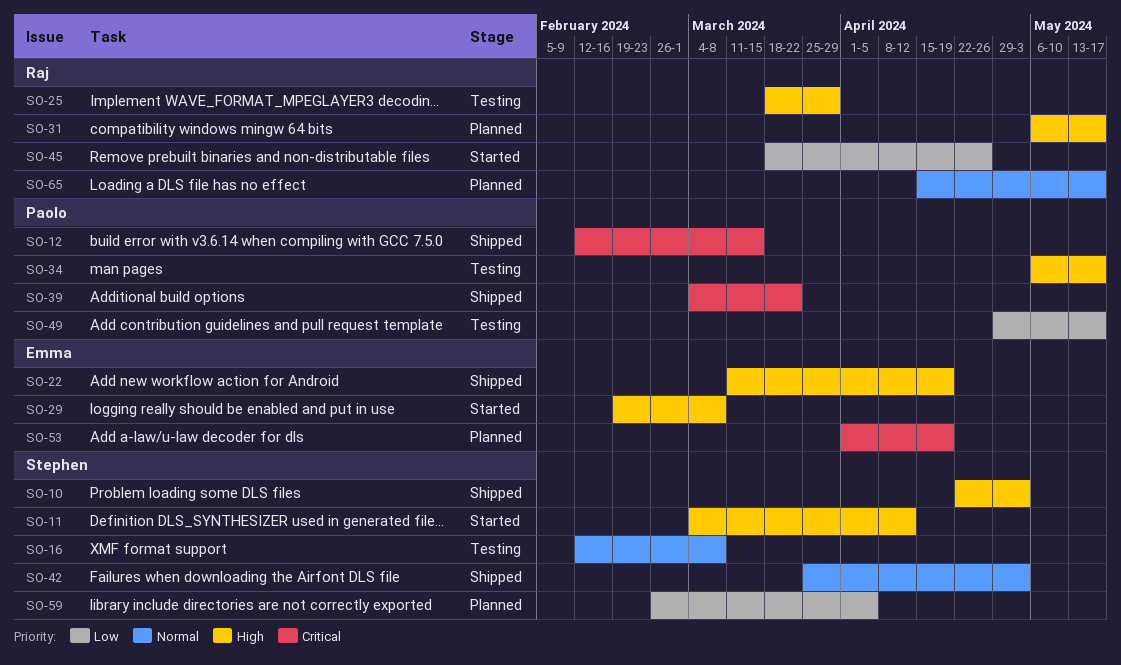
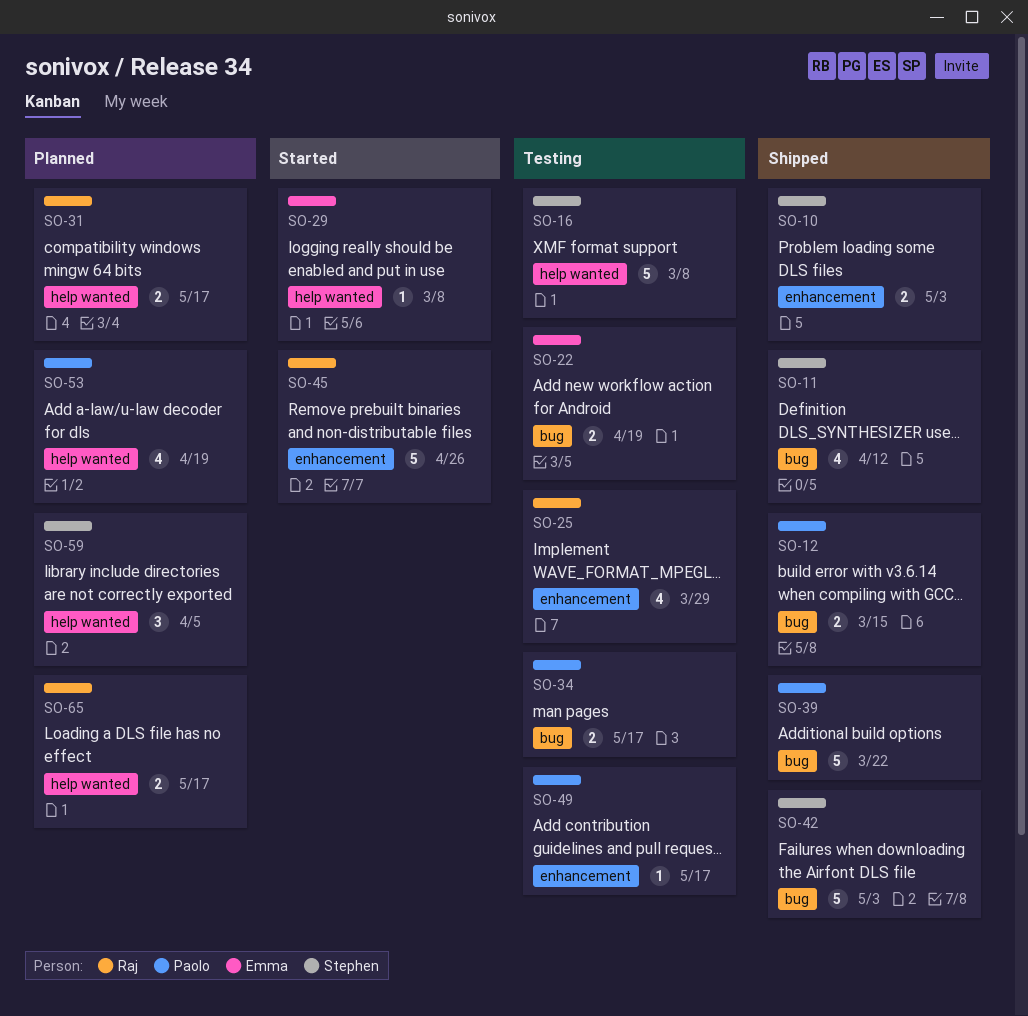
SO-11, status: Started -> Shipped
SO-22, status: Shipped -> Testing
SO-53, owner: Emma -> Paolo

